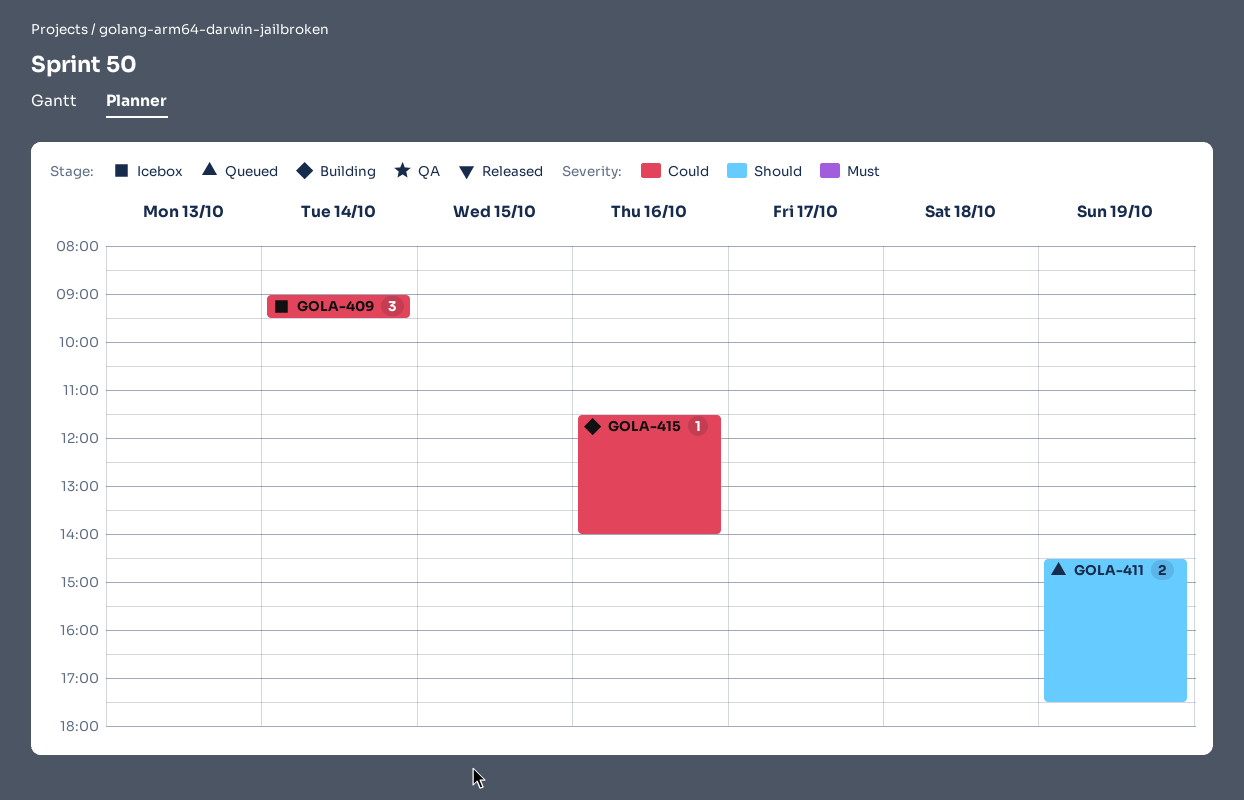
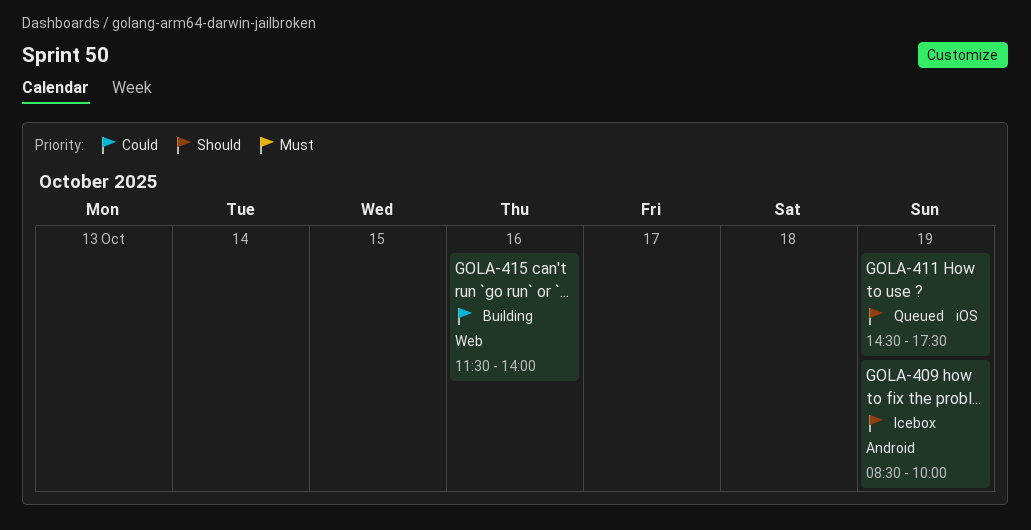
GOLA-409, priority: Could -> Should
GOLA-409, day: Oct 14 -> Oct 19
GOLA-409, begins: 09:00 -> 08:30
GOLA-409, ends: 09:30 -> 10:00

